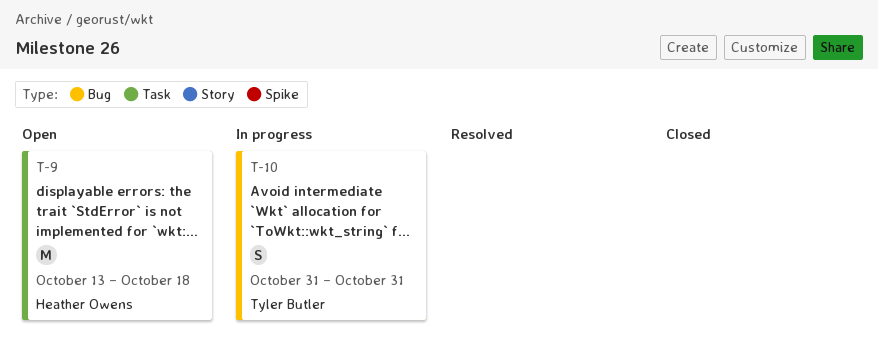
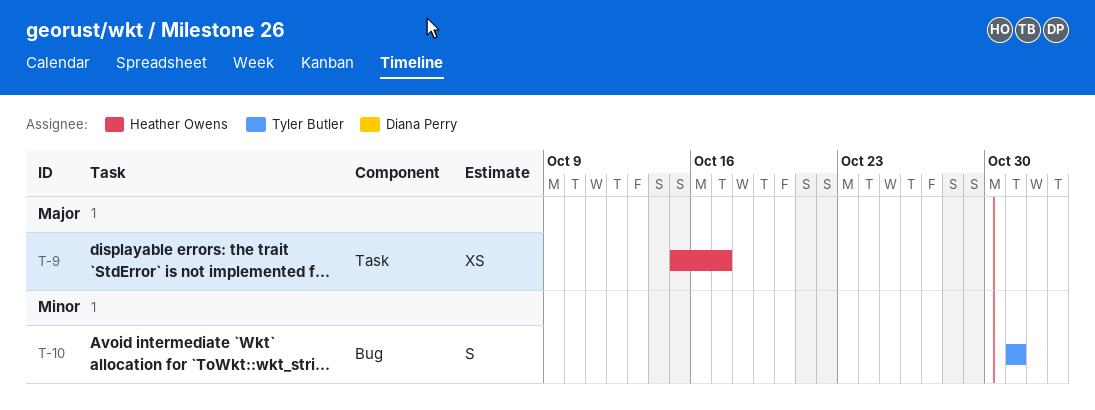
T-9, estimate: M -> XS
T-9, start: Oct 13 -> Oct 15
T-9, due: Oct 18 -> Oct 17

